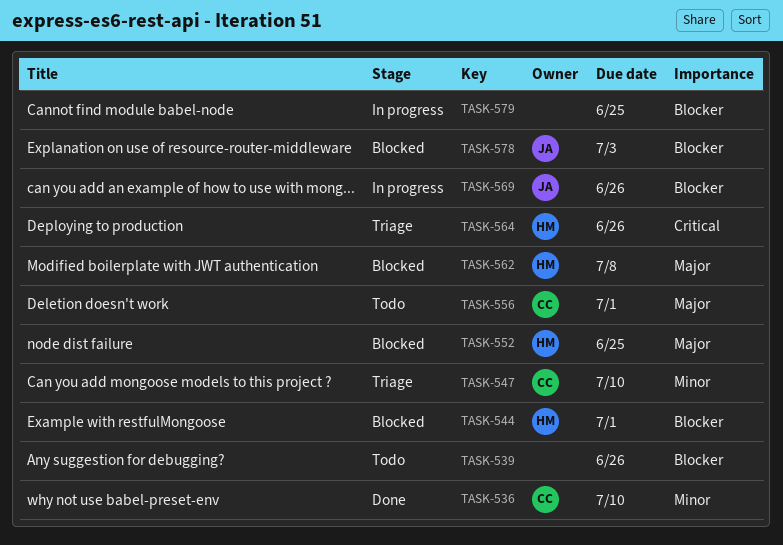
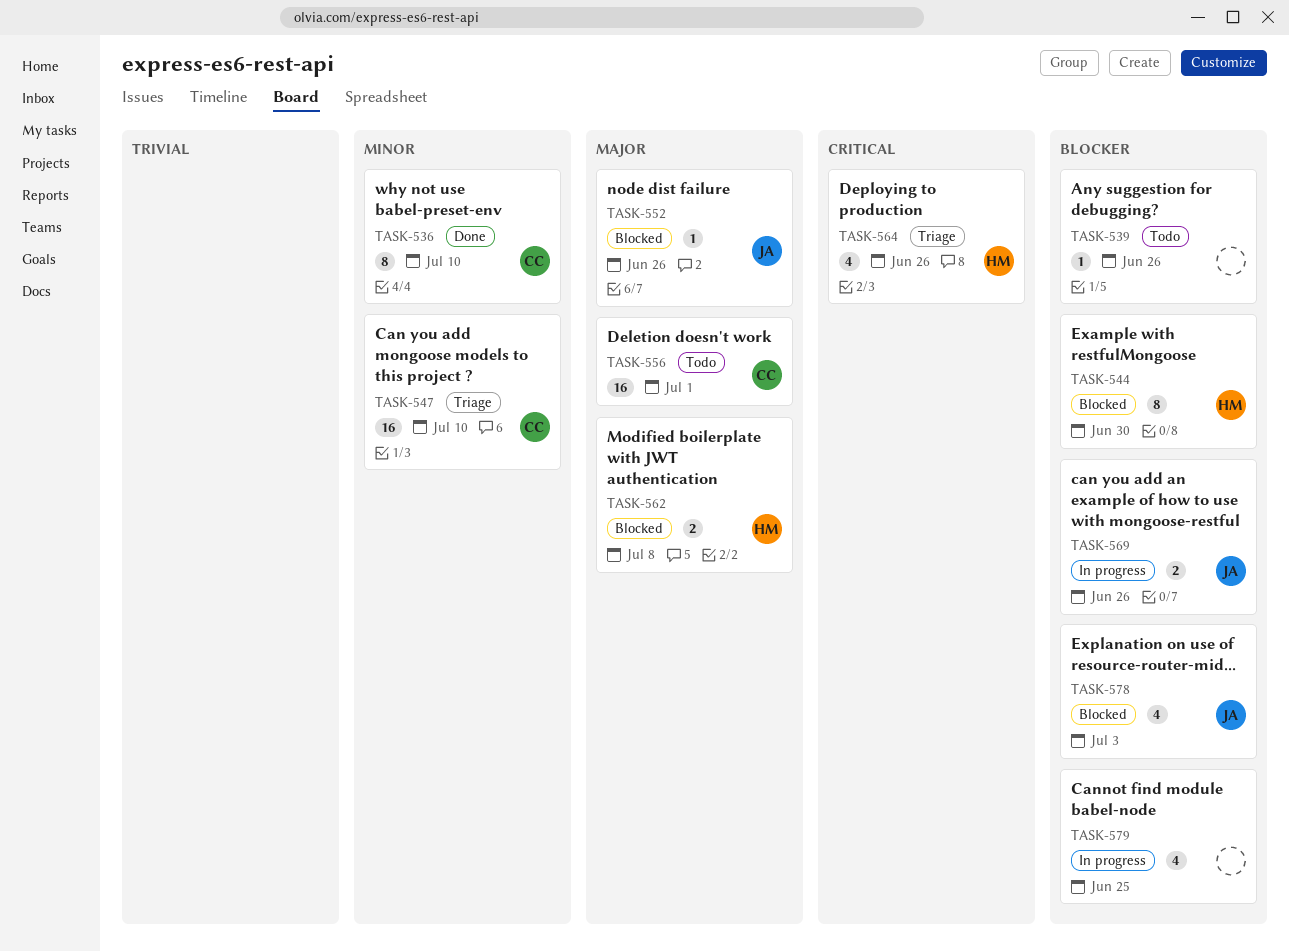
TASK-544, due: Jul 1 -> Jun 30
TASK-552, owner: HM -> JA
TASK-552, due: Jun 25 -> Jun 26

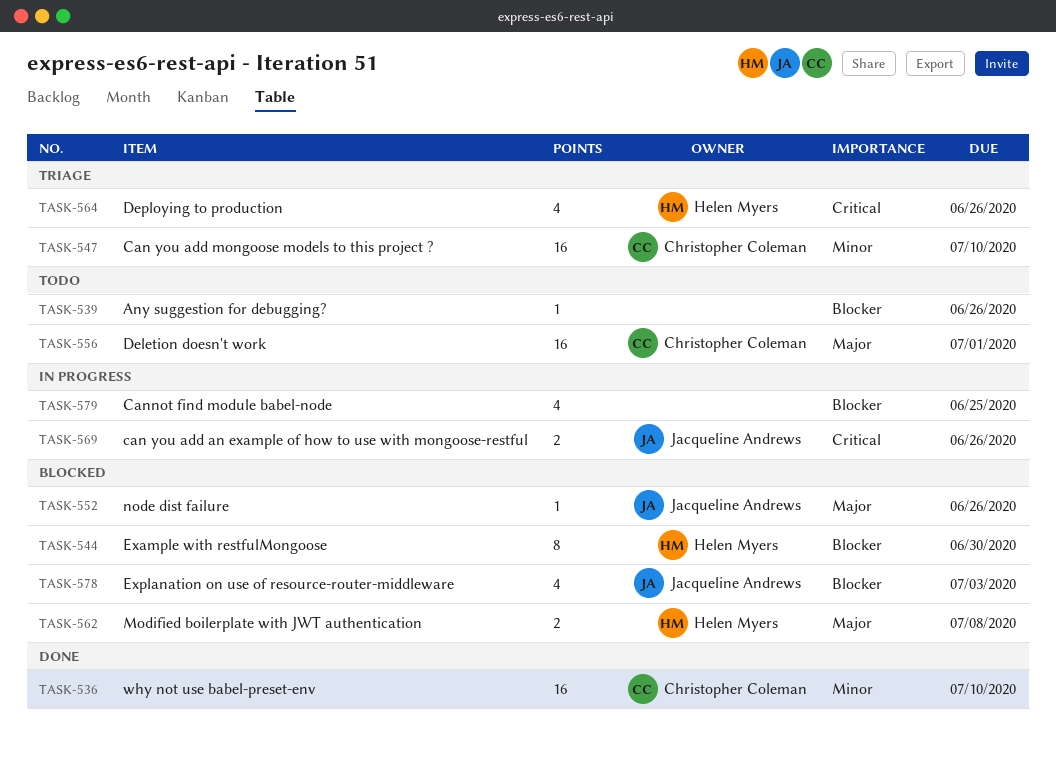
TASK-536, estimate: 8 -> 16
TASK-569, priority: Blocker -> Critical

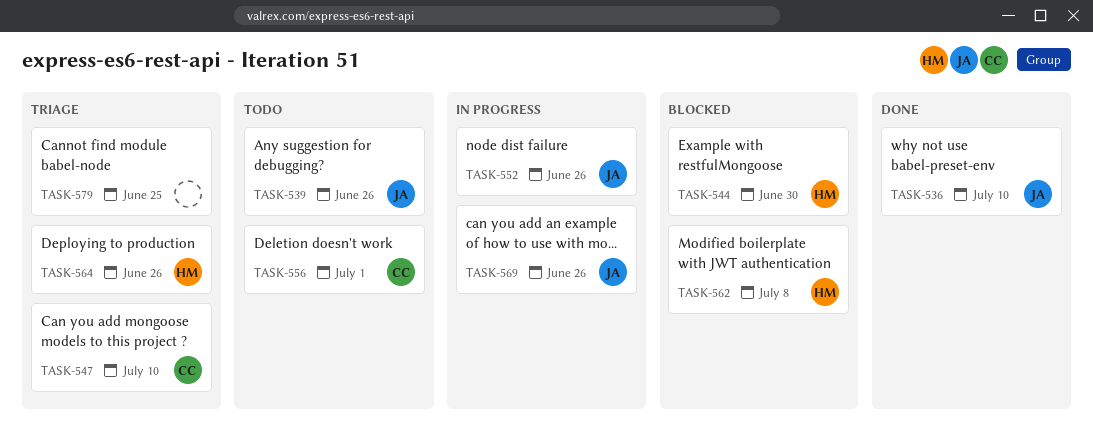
TASK-536, owner: Christopher Coleman -> Jacqueline Andrews
TASK-539, owner: none -> Jacqueline Andrews
TASK-552, status: Blocked -> In progress
TASK-578: present -> none
TASK-579, status: In progress -> Triage

